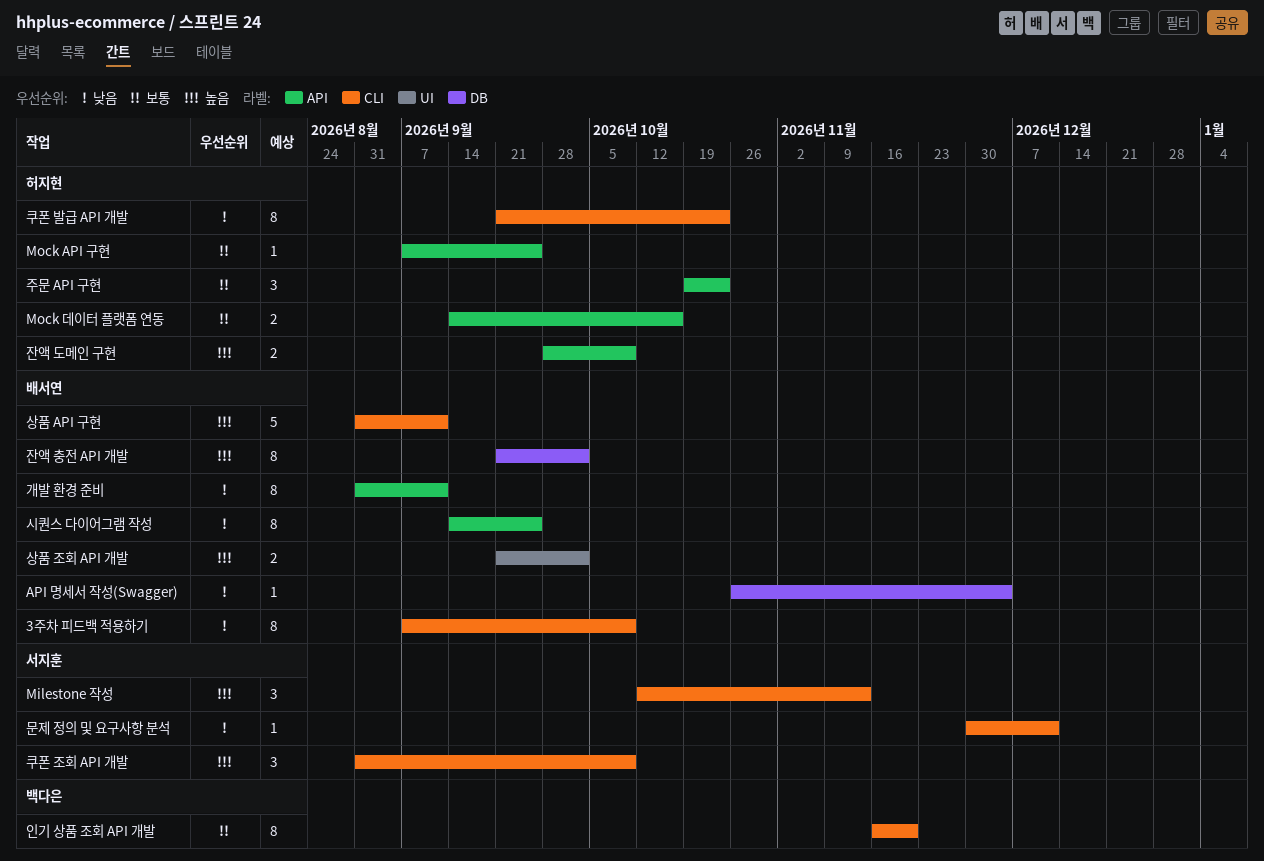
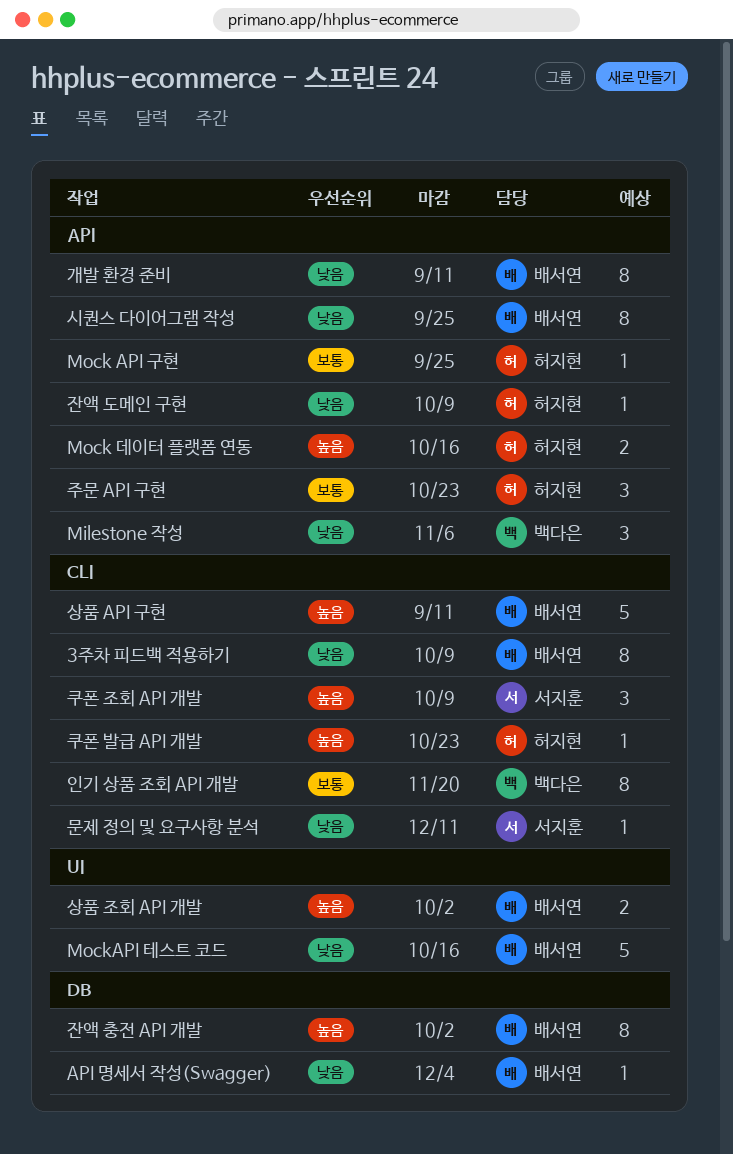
Milestone 작성, owner: 서지훈 -> 백다은
Milestone 작성, priority: 높음 -> 낮음
Milestone 작성, label: CLI -> API
Milestone 작성, due: Nov 13 -> Nov 6
Mock 데이터 플랫폼 연동, priority: 보통 -> 높음
MockAPI 테스트 코드: none -> present
잔액 도메인 구현, priority: 높음 -> 낮음
잔액 도메인 구현, estimate: 2 -> 1
쿠폰 발급 API 개발, priority: 낮음 -> 높음
쿠폰 발급 API 개발, estimate: 8 -> 1

